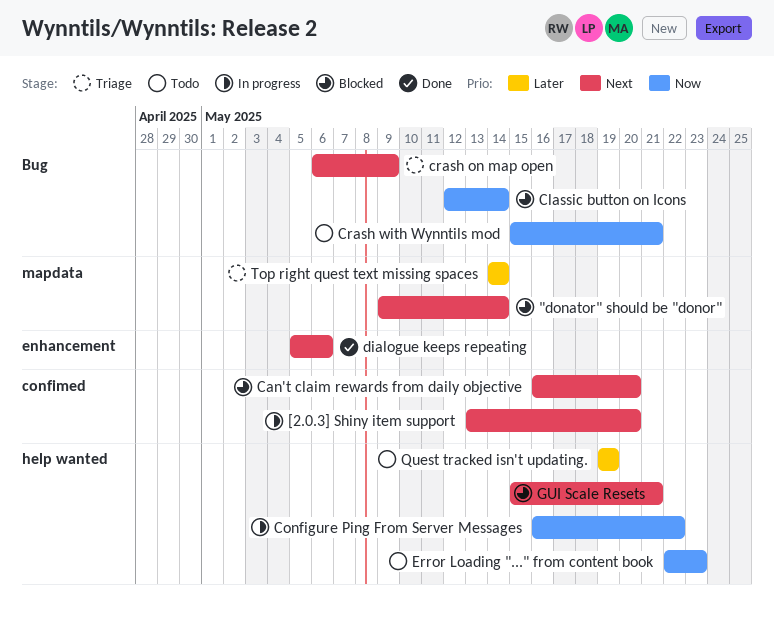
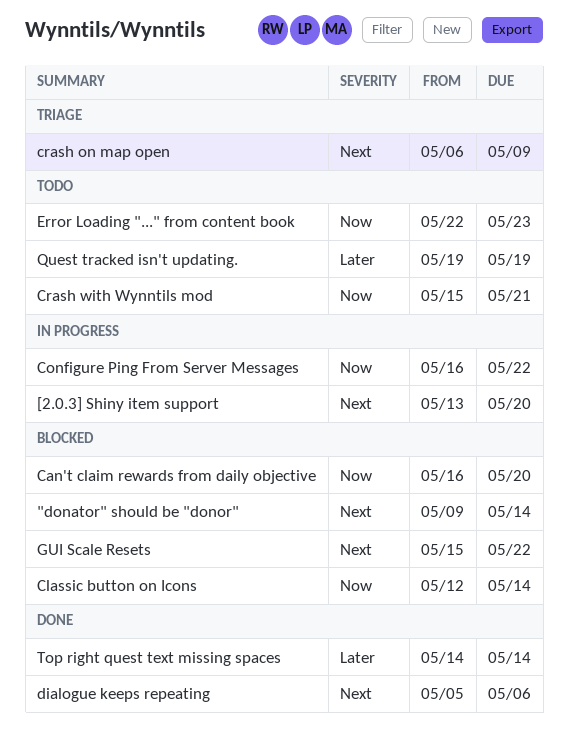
Can't claim rewards from daily objective, priority: Next -> Now
GUI Scale Resets, due: May 21 -> May 22
Top right quest text missing spaces, status: Triage -> Done

